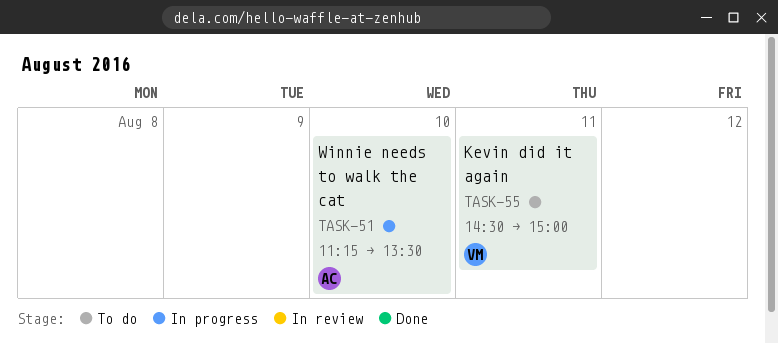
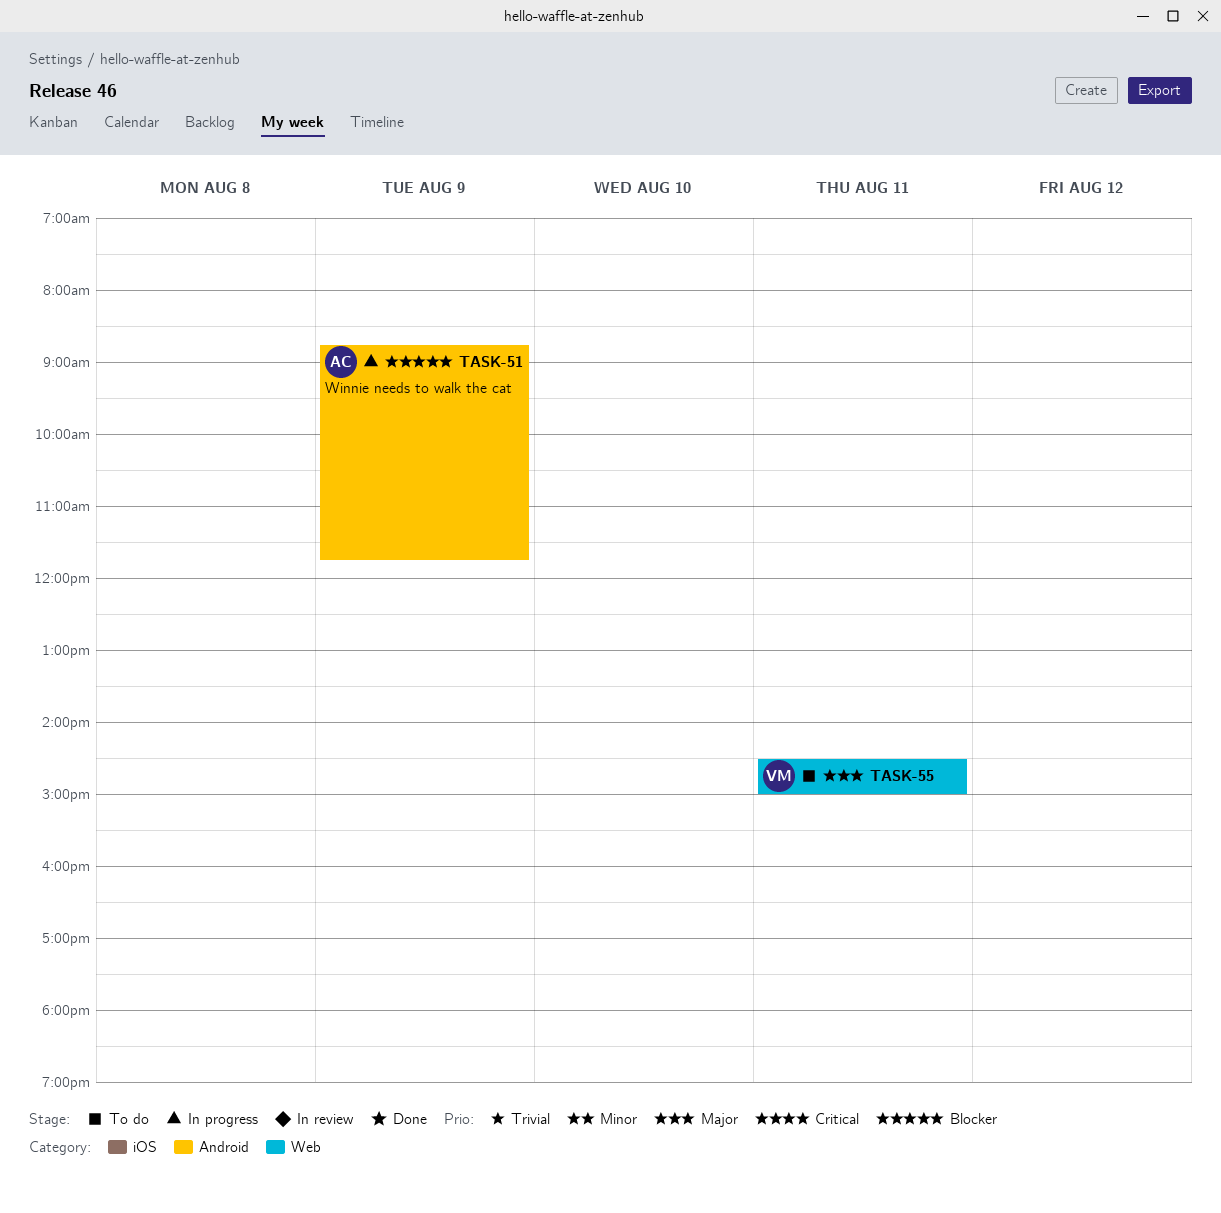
TASK-51, day: Aug 10 -> Aug 9
TASK-51, begins: 11:15 -> 08:45
TASK-51, ends: 13:30 -> 11:45

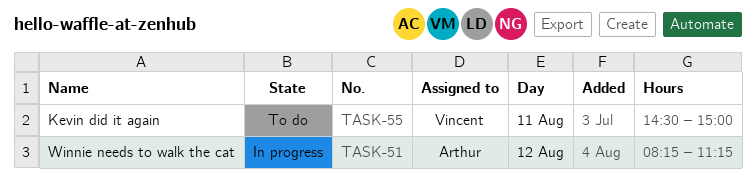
TASK-51, day: Aug 9 -> Aug 12
TASK-51, begins: 08:45 -> 08:15
TASK-51, ends: 11:45 -> 11:15

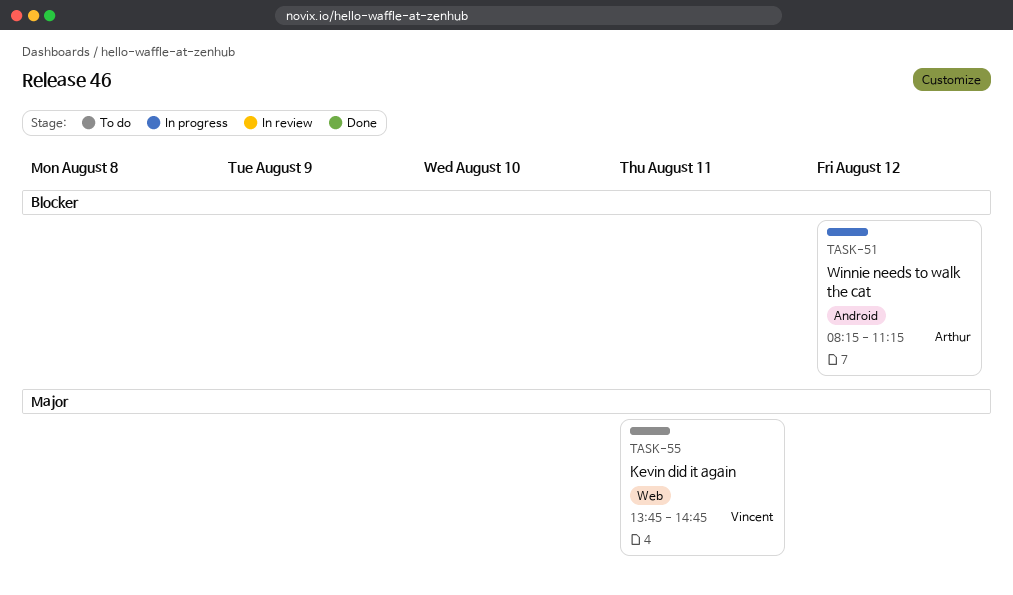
TASK-55, begins: 14:30 -> 13:45
TASK-55, ends: 15:00 -> 14:45

